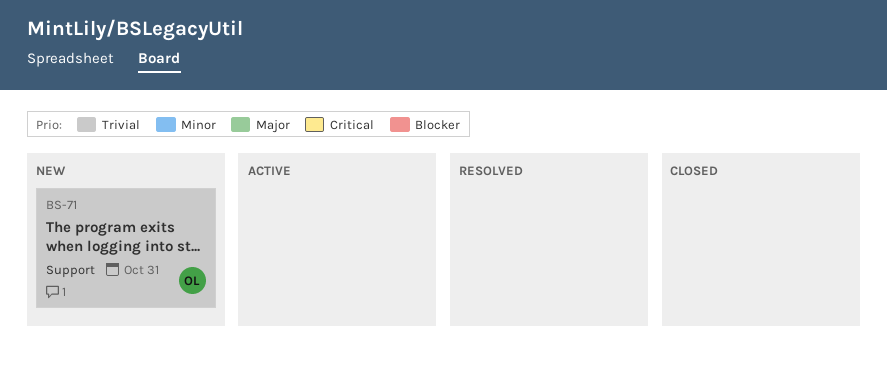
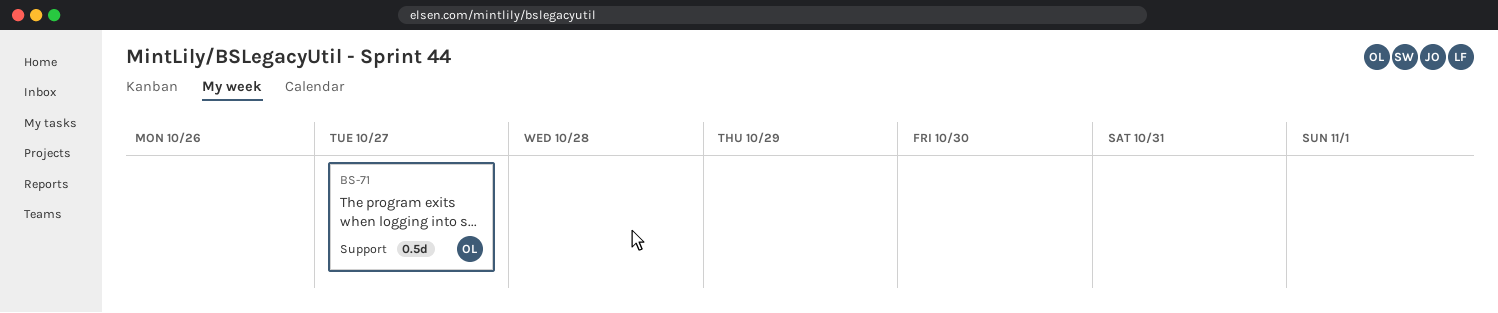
BS-71, due: Oct 31 -> Oct 27

